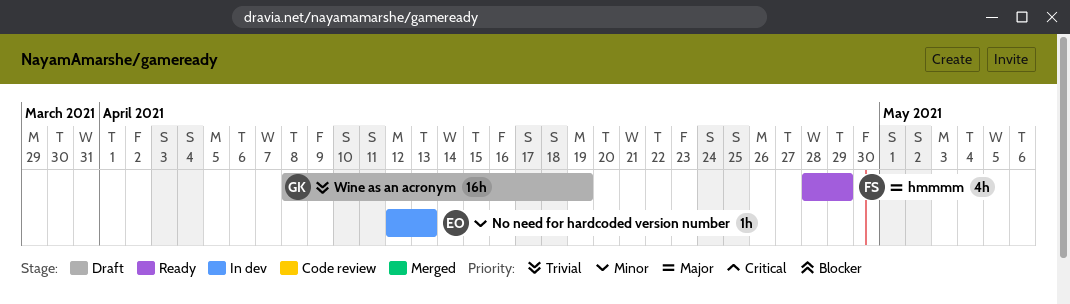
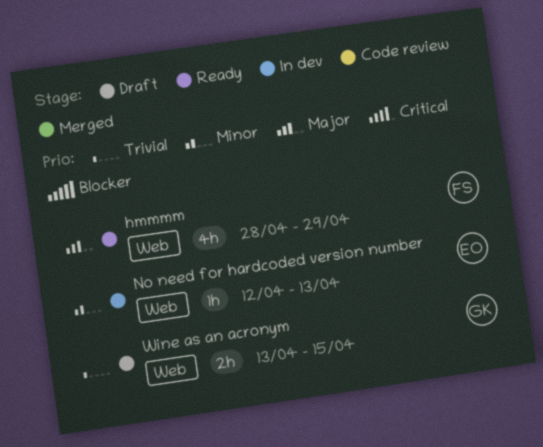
Wine as an acronym, estimate: 16h -> 2h
Wine as an acronym, start: Apr 8 -> Apr 13
Wine as an acronym, due: Apr 19 -> Apr 15

